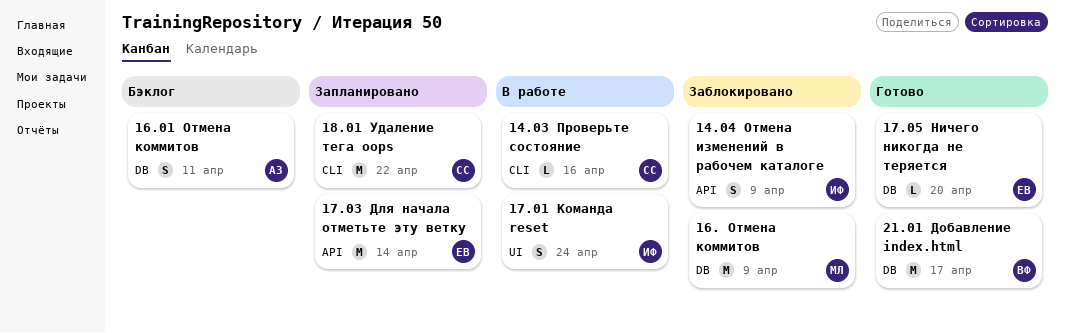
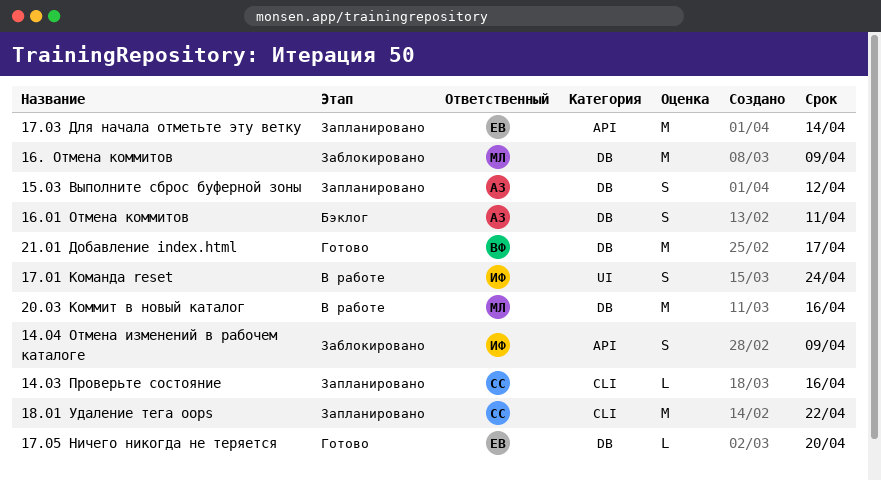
14.03 Проверьте состояние, status: В работе -> Запланировано
15.03 Выполните сброс буферной зоны: none -> present
20.03 Коммит в новый каталог: none -> present

